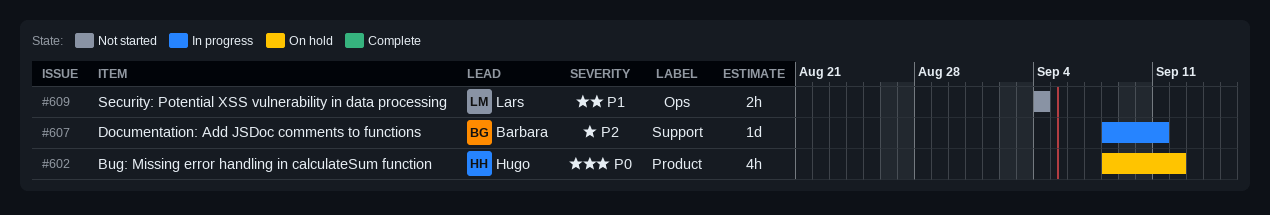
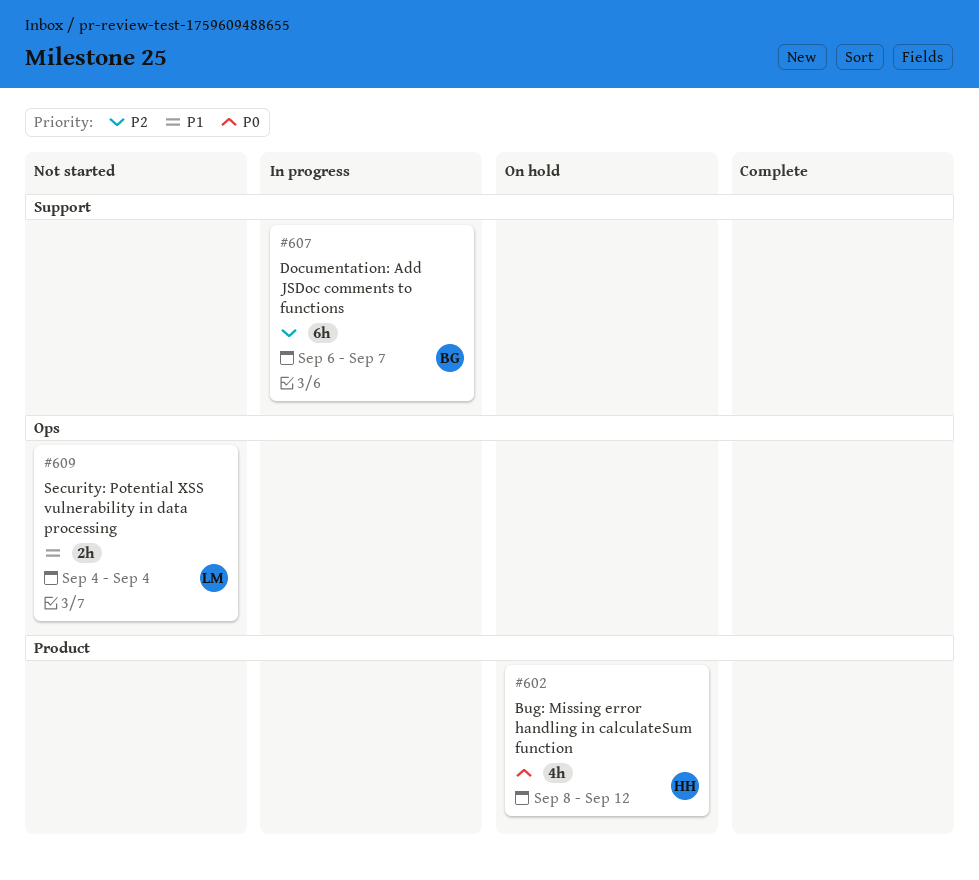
#607, estimate: 1d -> 6h
#607, start: Sep 8 -> Sep 6
#607, due: Sep 11 -> Sep 7

